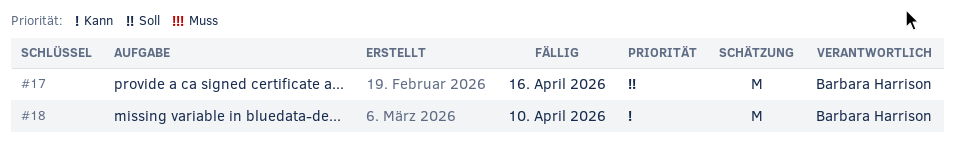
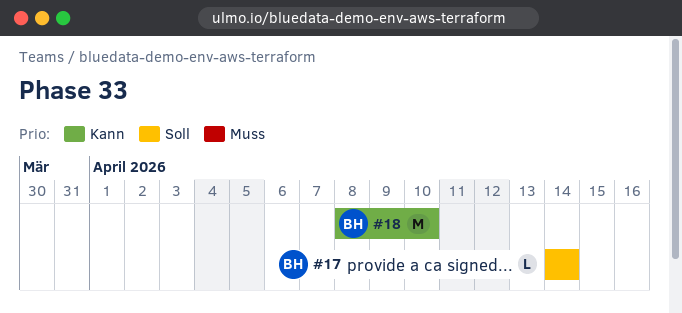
#17, estimate: M -> L
#17, due: Apr 16 -> Apr 14

